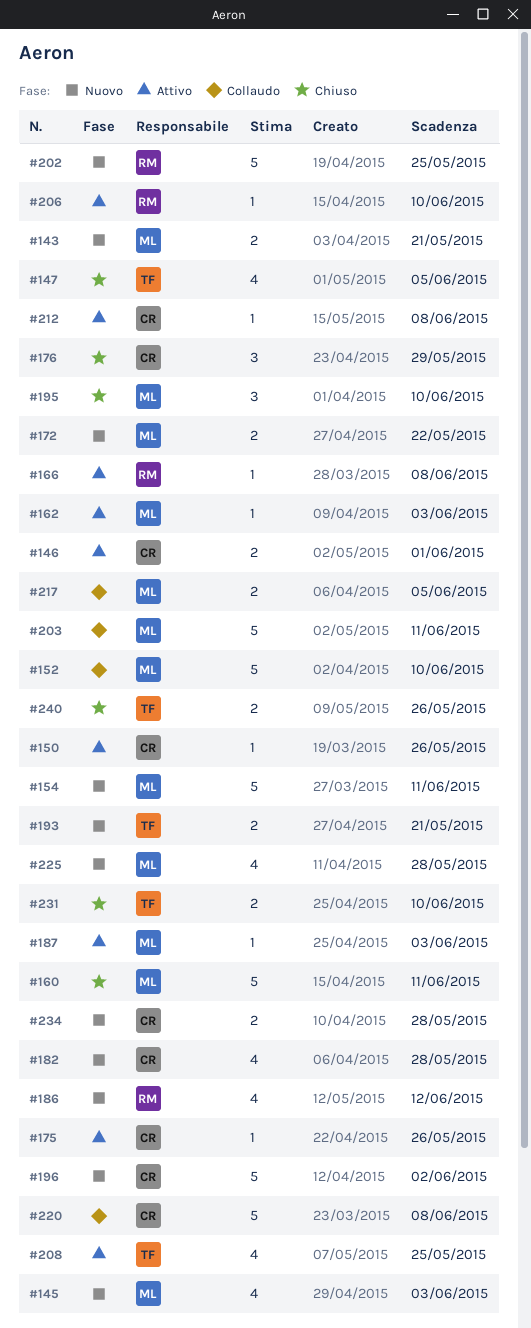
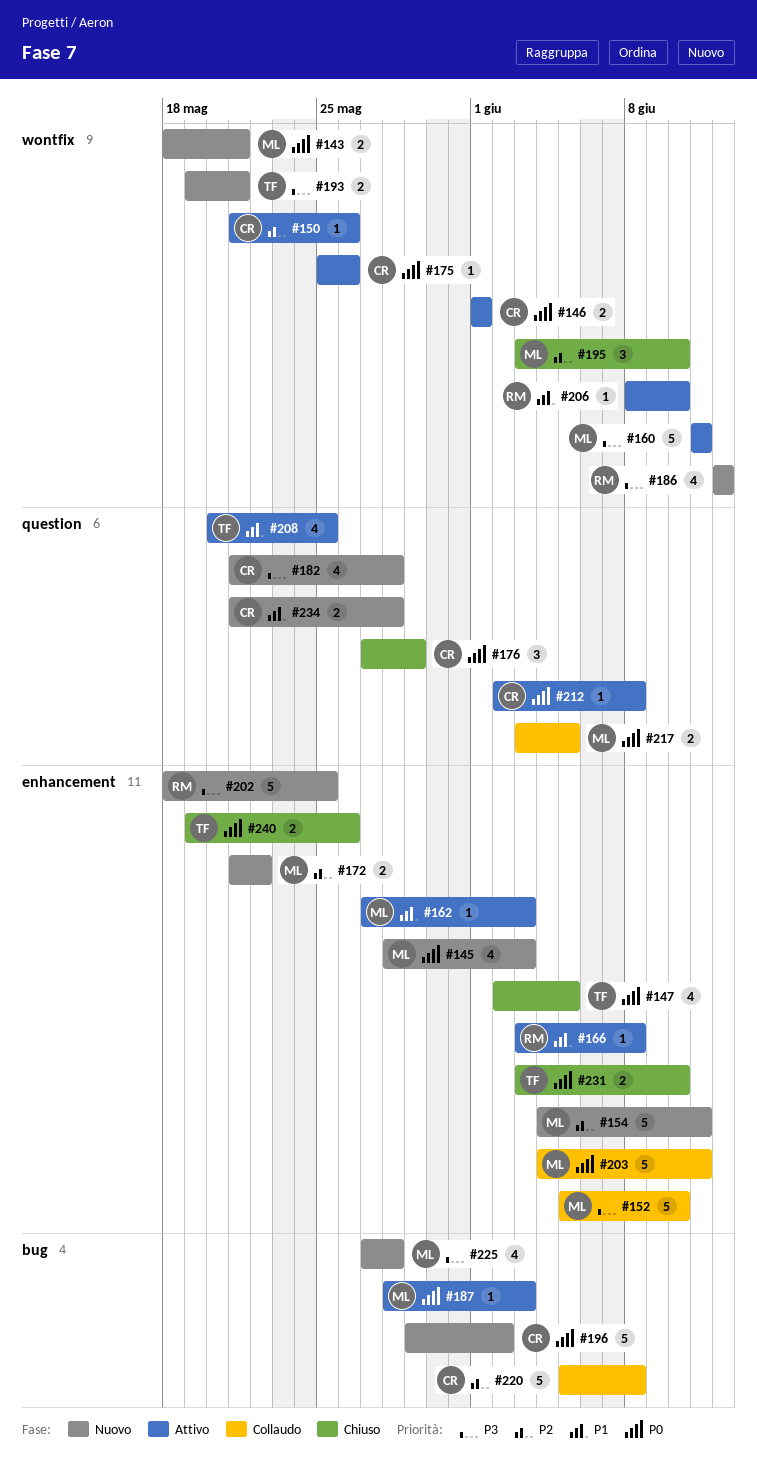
#160, status: Chiuso -> Attivo

